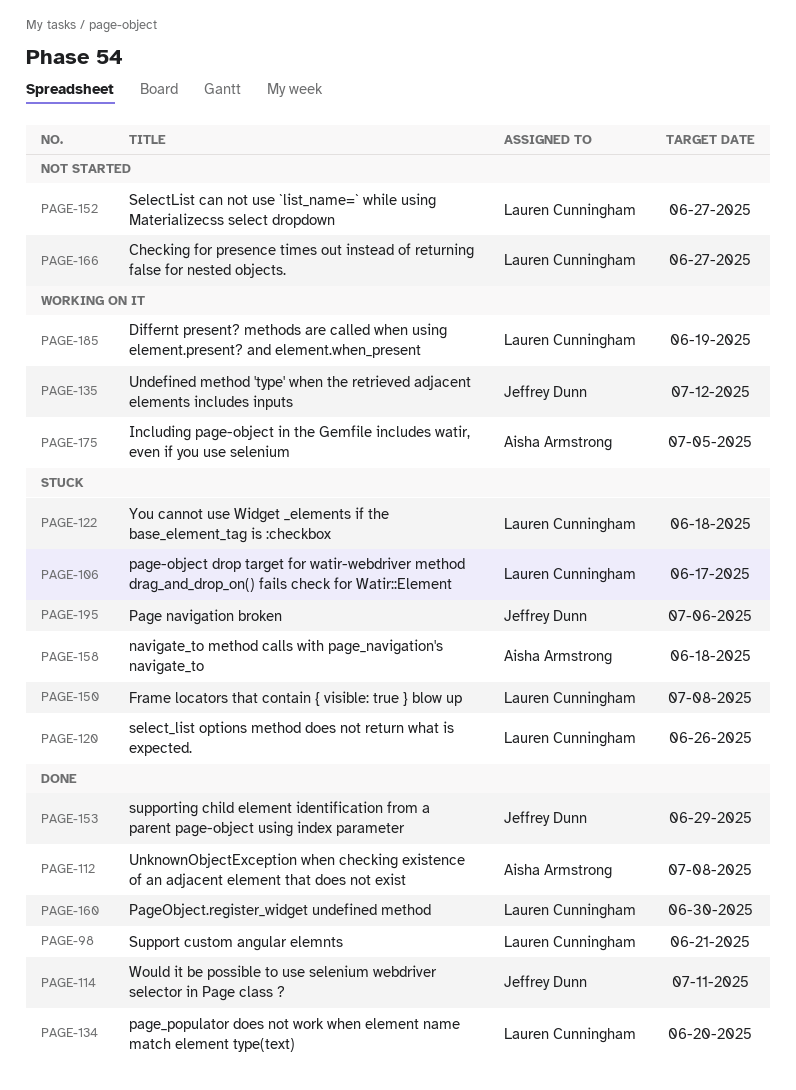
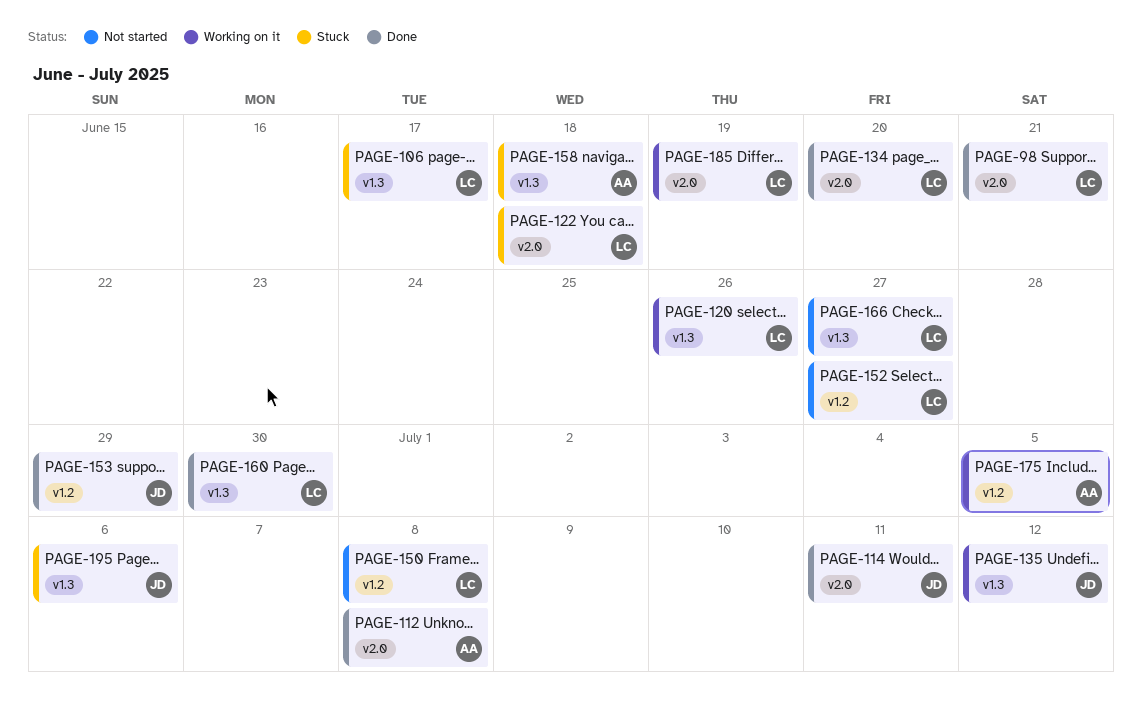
PAGE-120, status: Stuck -> Working on it
PAGE-150, status: Stuck -> Not started

